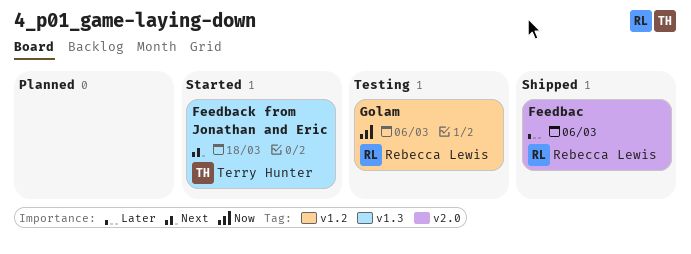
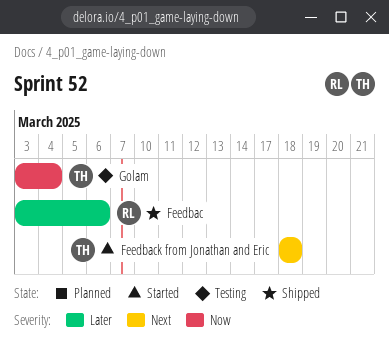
Golam, owner: Rebecca Lewis -> Terry Hunter
Golam, due: Mar 6 -> Mar 4

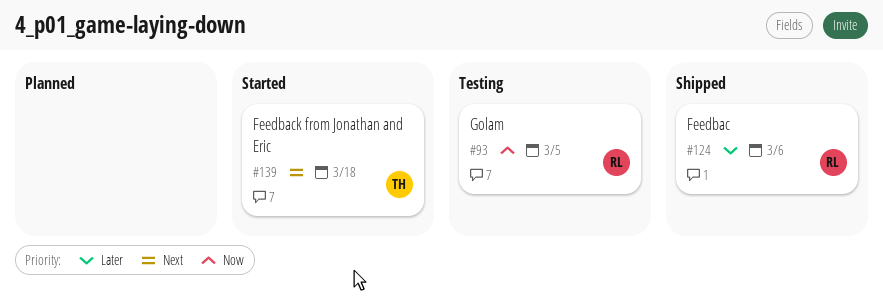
Golam, owner: TH -> RL
Golam, due: Mar 4 -> Mar 5

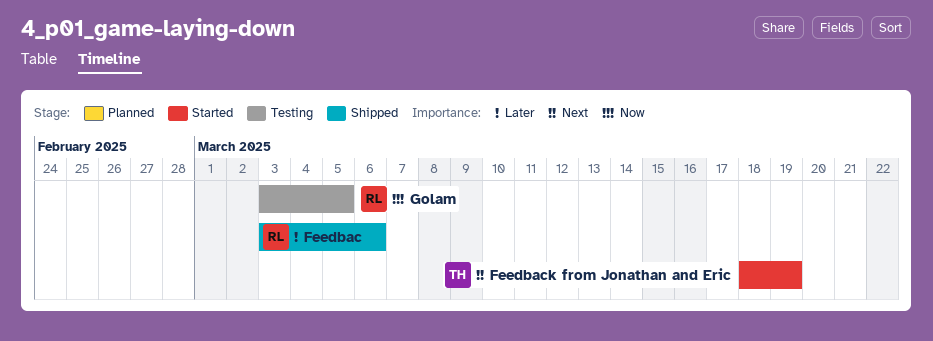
Feedback from Jonathan and Eric, due: Mar 18 -> Mar 19

